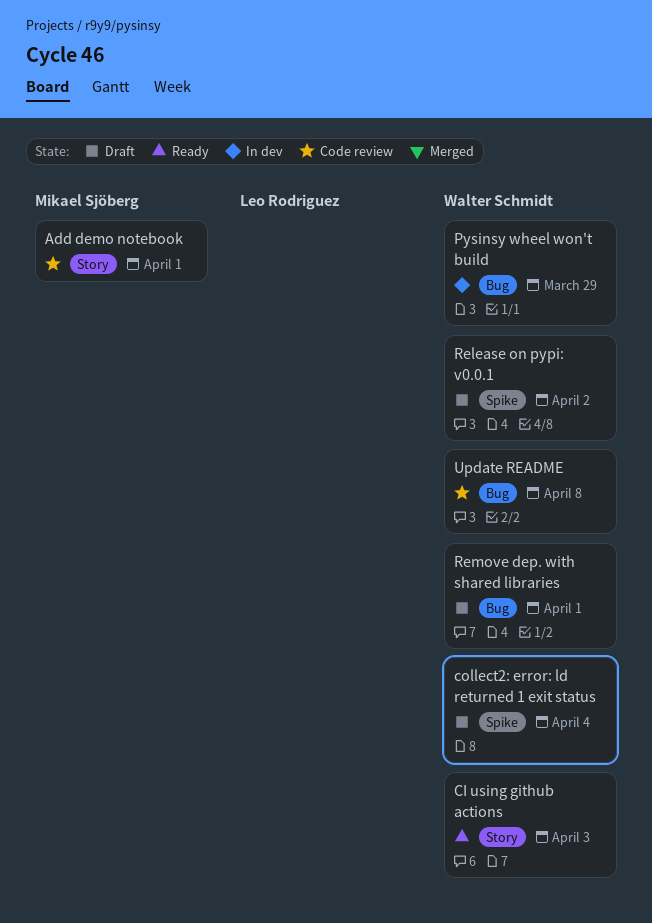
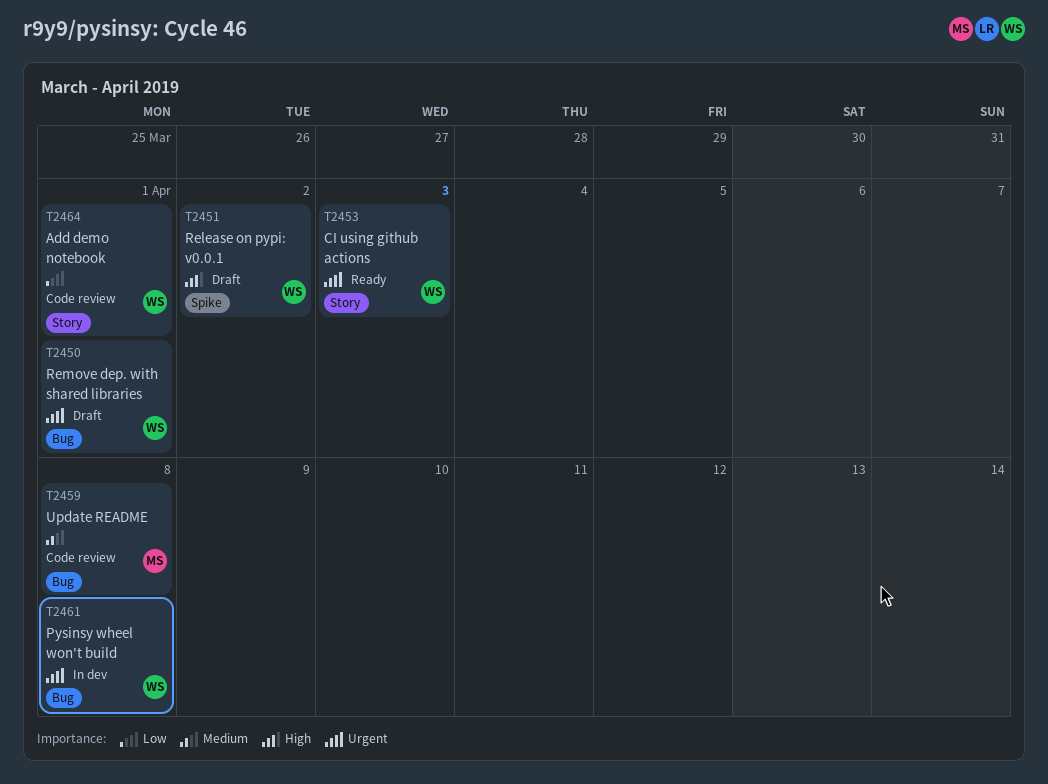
Add demo notebook, owner: Mikael Sjöberg -> Walter Schmidt
collect2: error: ld returned 1 exit status: present -> none
Pysinsy wheel won't build, due: Mar 29 -> Apr 8
Update README, owner: Walter Schmidt -> Mikael Sjöberg

